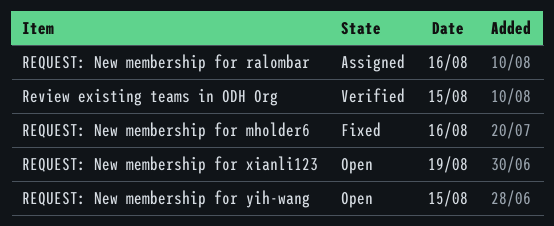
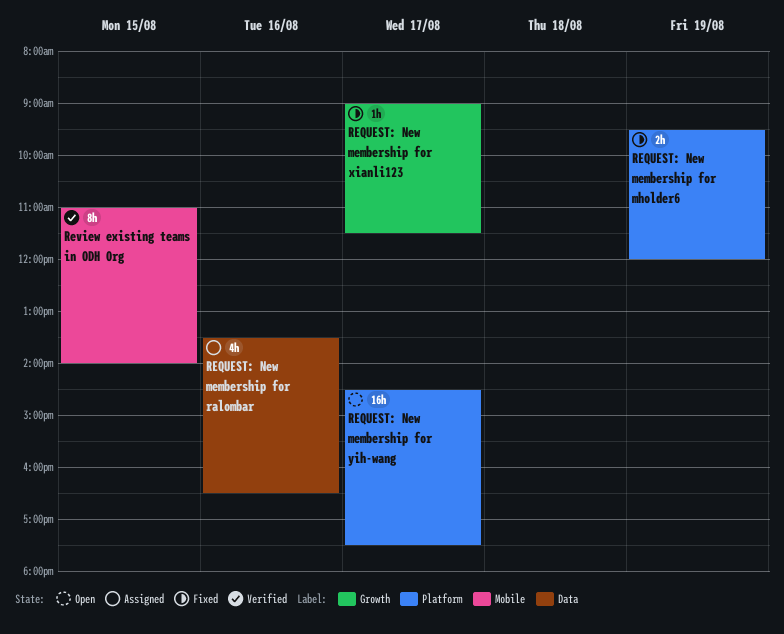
REQUEST: New membership for mholder6, day: Aug 16 -> Aug 19
REQUEST: New membership for xianli123, status: Open -> Fixed
REQUEST: New membership for xianli123, day: Aug 19 -> Aug 17
REQUEST: New membership for yih-wang, day: Aug 15 -> Aug 17

